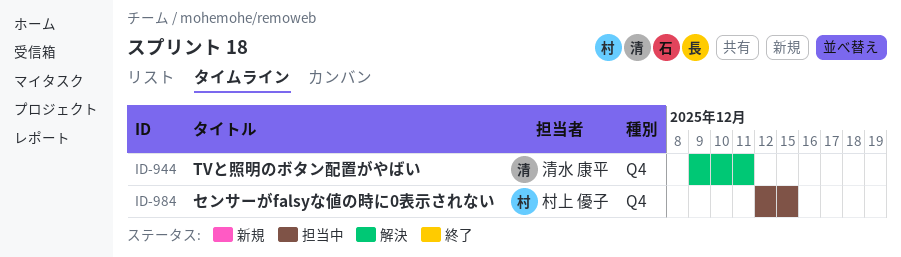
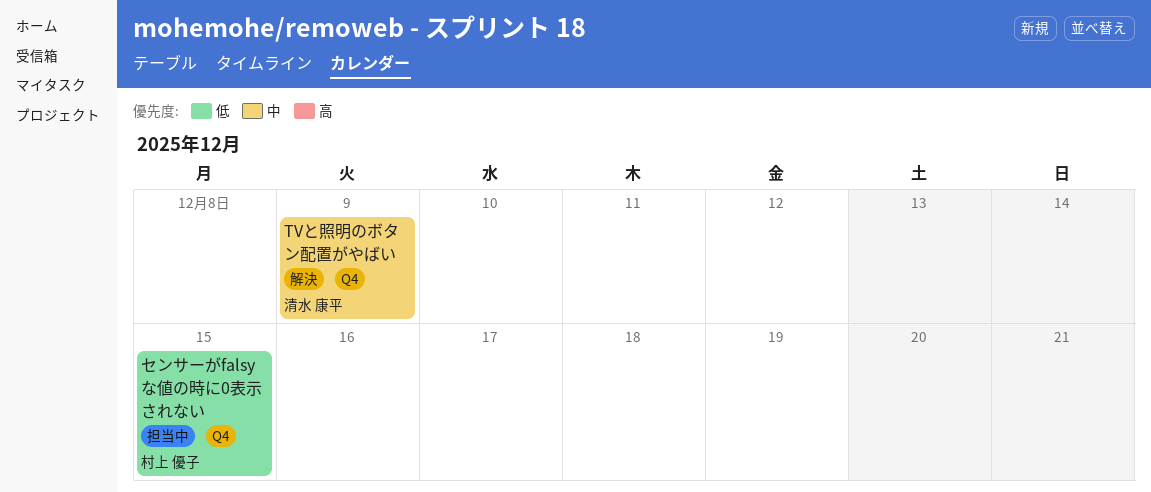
TVと照明のボタン配置がやばい, due: Dec 11 -> Dec 9

